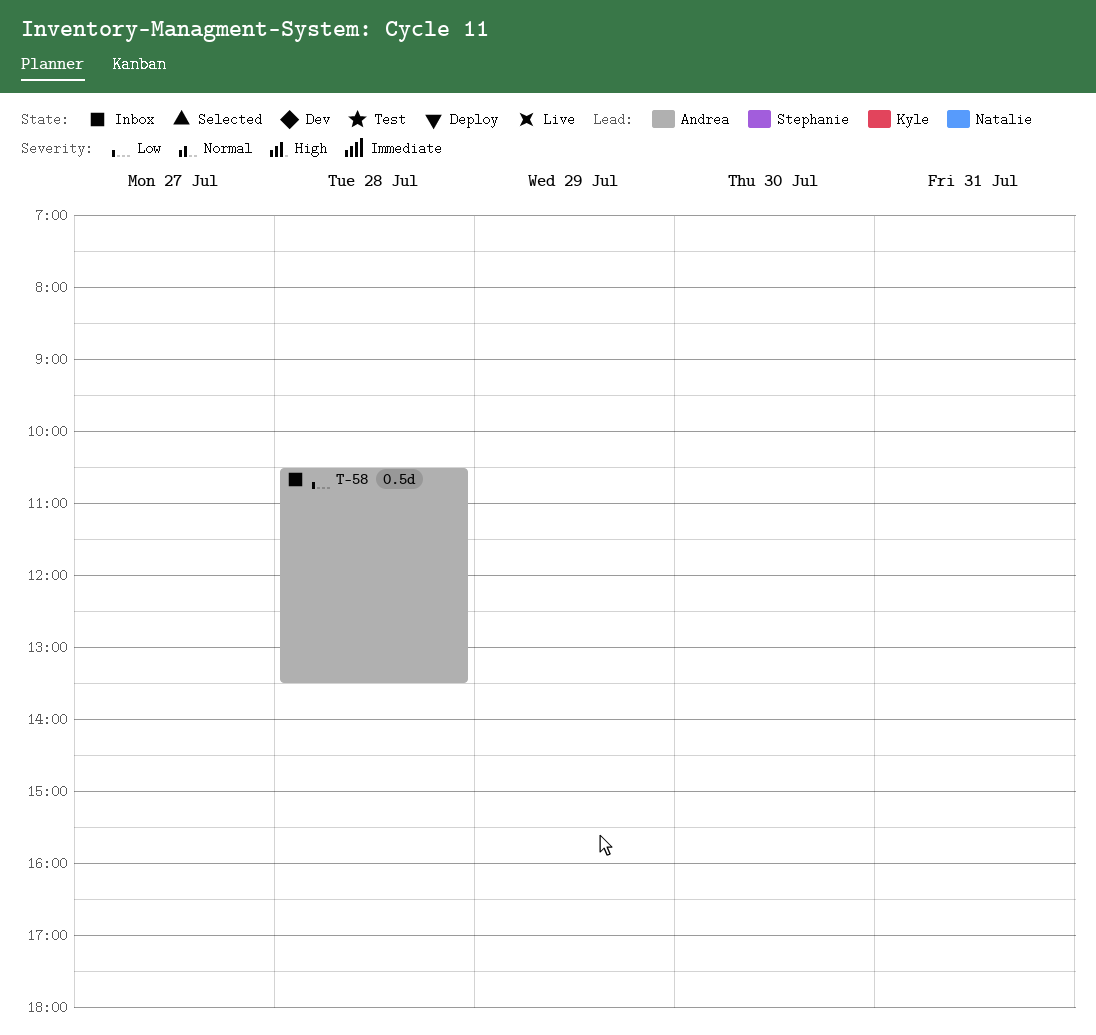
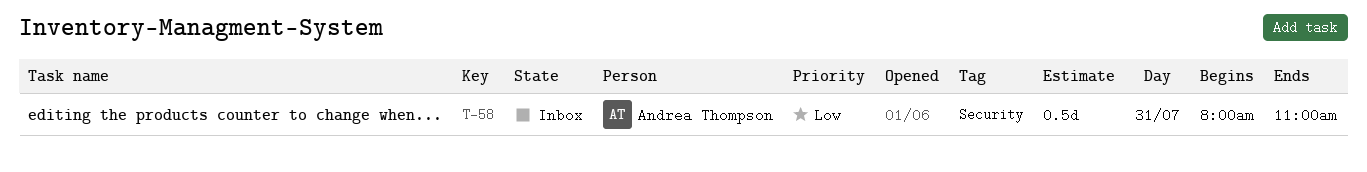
T-58, day: Jul 28 -> Jul 31
T-58, begins: 10:30 -> 08:00
T-58, ends: 13:30 -> 11:00

